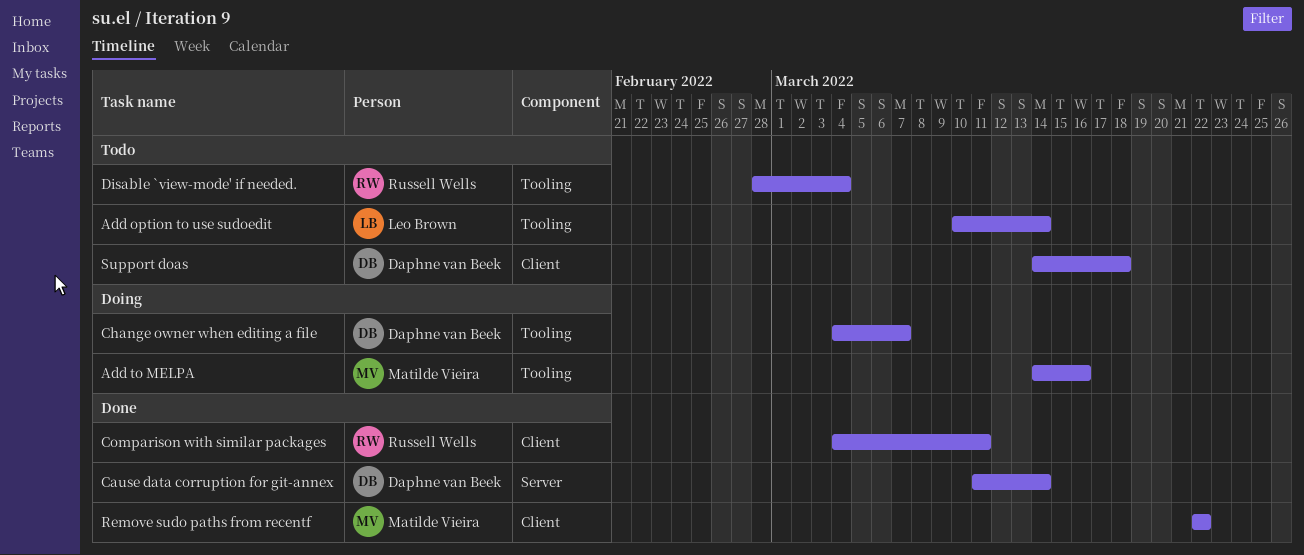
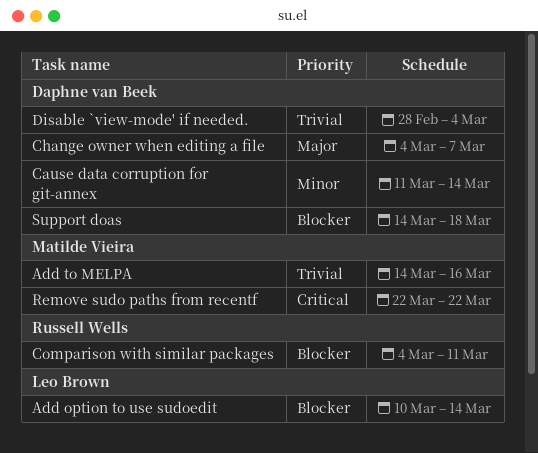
Disable `view-mode' if needed., owner: Russell Wells -> Daphne van Beek

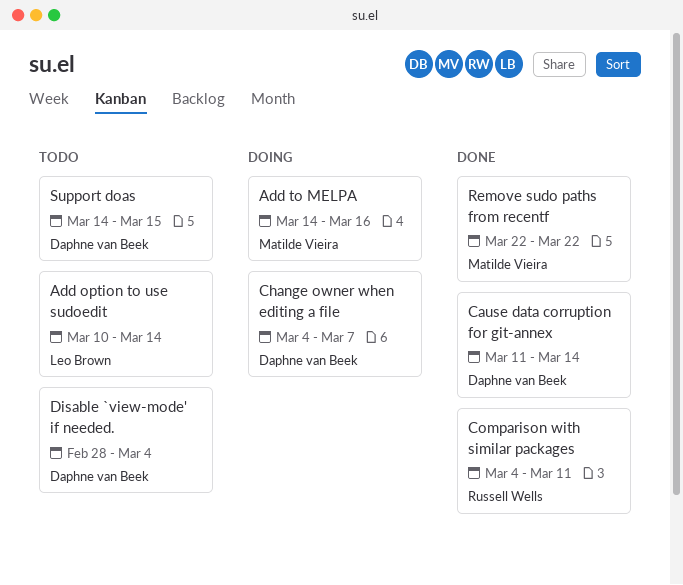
Support doas, due: Mar 18 -> Mar 15

